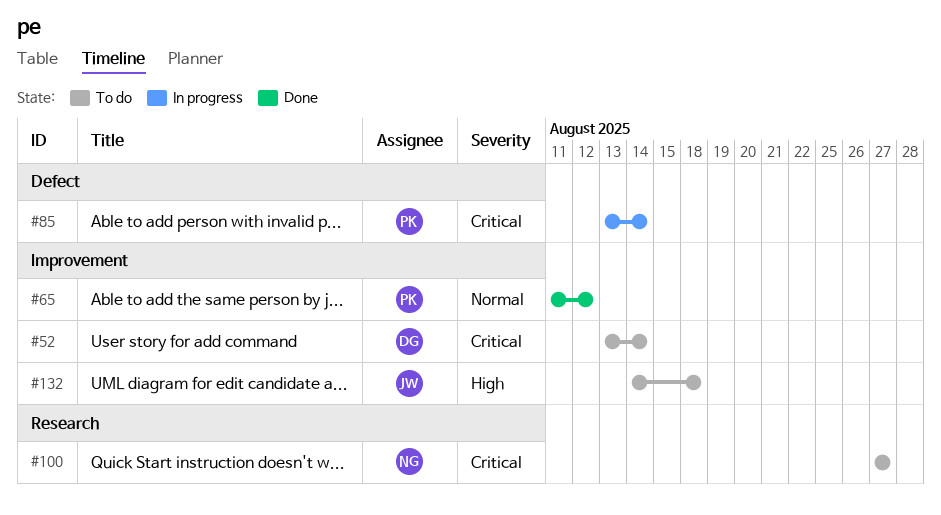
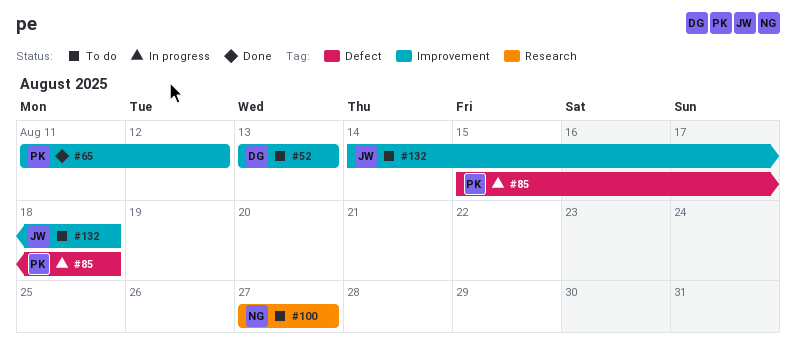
#52, due: Aug 14 -> Aug 13
#85, start: Aug 13 -> Aug 15
#85, due: Aug 14 -> Aug 18

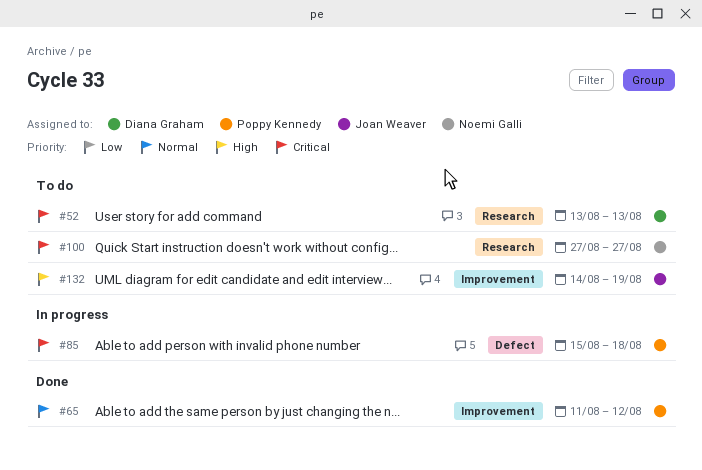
#52, label: Improvement -> Research
#132, due: Aug 18 -> Aug 19

